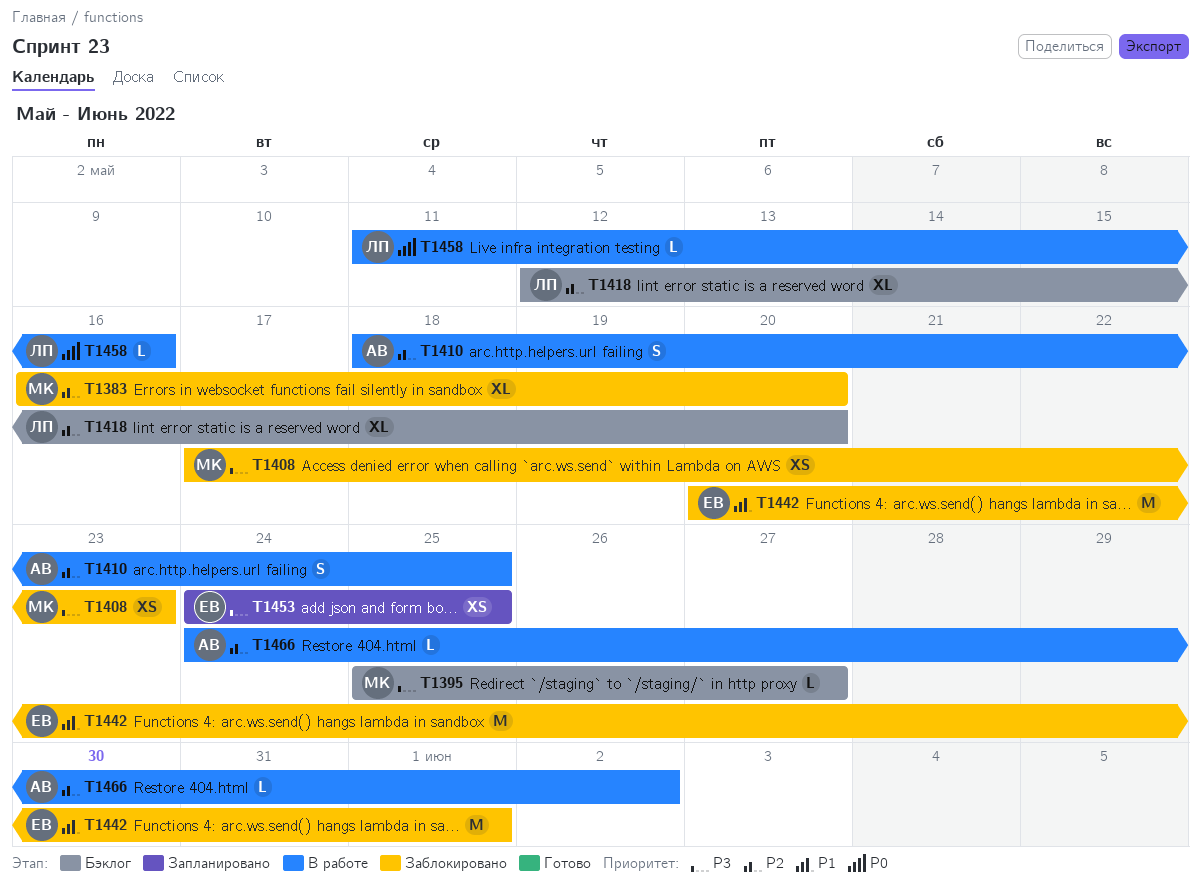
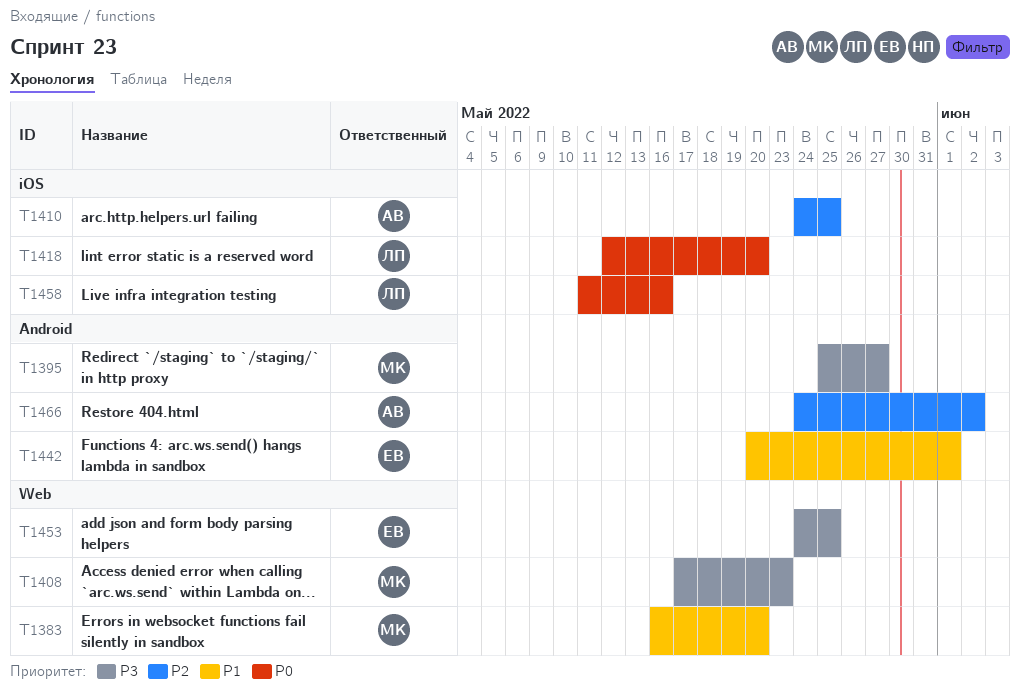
T1383, priority: P2 -> P1
T1410, start: May 18 -> May 24
T1418, priority: P2 -> P0

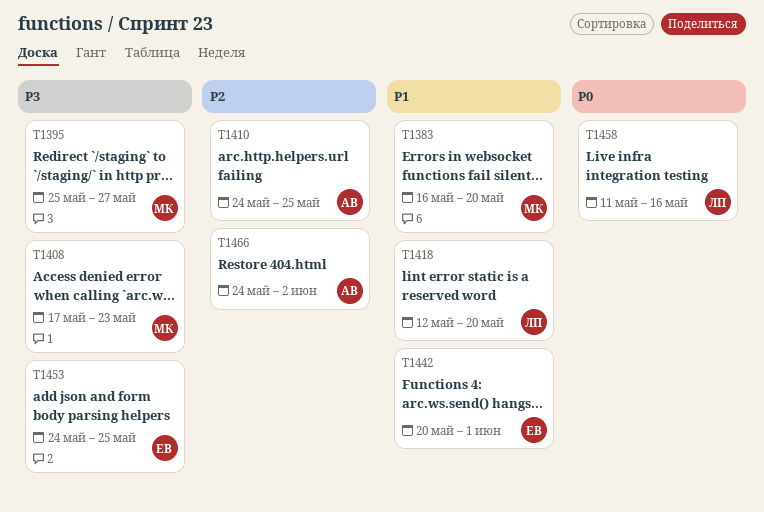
T1418, priority: P0 -> P1

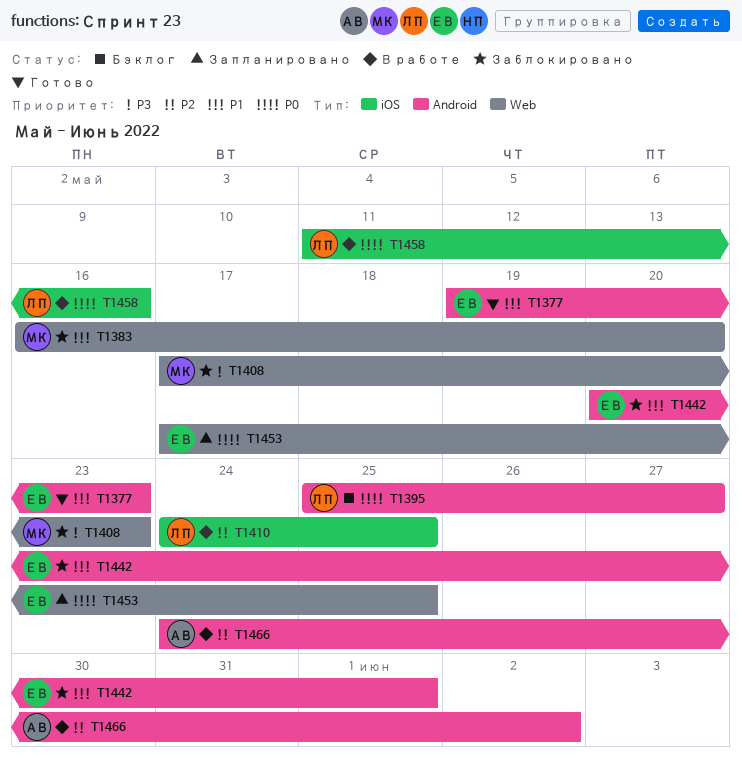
T1377: none -> present
T1395, owner: МК -> ЛП
T1395, priority: P3 -> P0
T1410, owner: АВ -> ЛП
T1418: present -> none
T1453, priority: P3 -> P0
T1453, start: May 24 -> May 17

